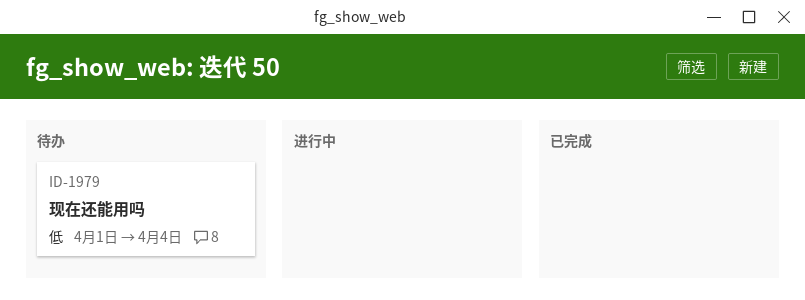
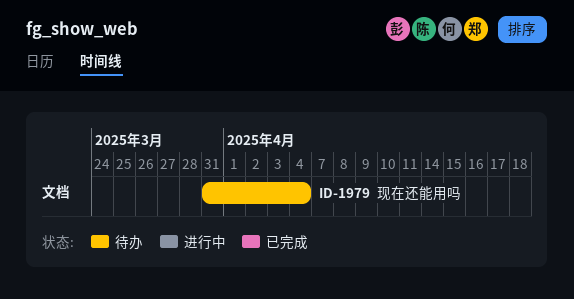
ID-1979, start: Apr 1 -> Mar 31

